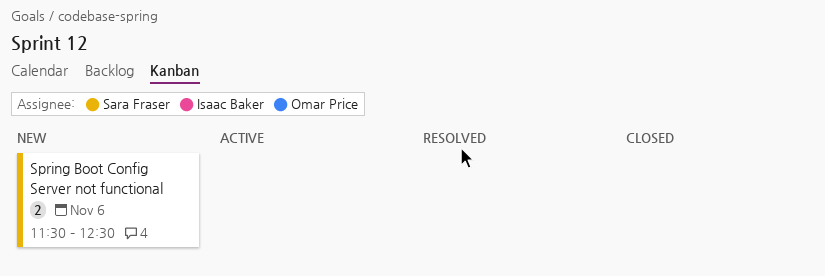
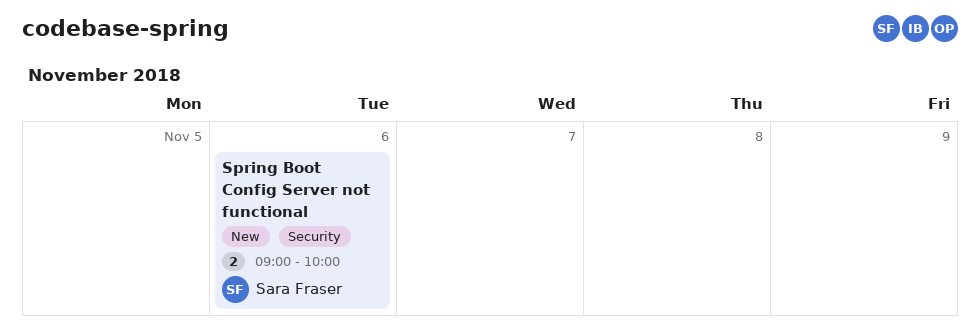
Spring Boot Config Server not functional, begins: 11:30 -> 09:00
Spring Boot Config Server not functional, ends: 12:30 -> 10:00

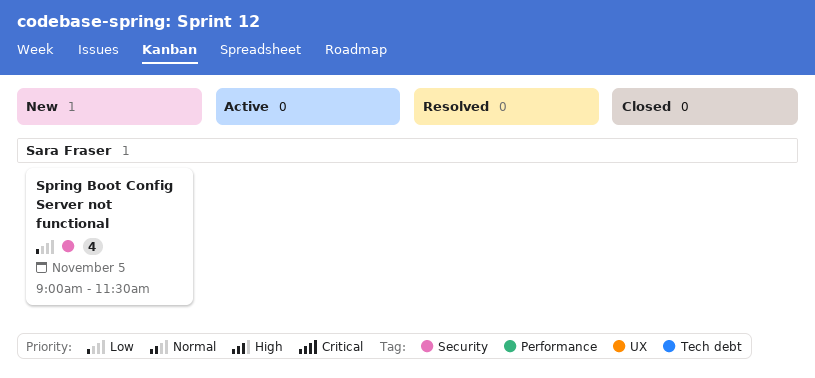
Spring Boot Config Server not functional, estimate: 2 -> 4
Spring Boot Config Server not functional, day: Nov 6 -> Nov 5
Spring Boot Config Server not functional, ends: 10:00 -> 11:30

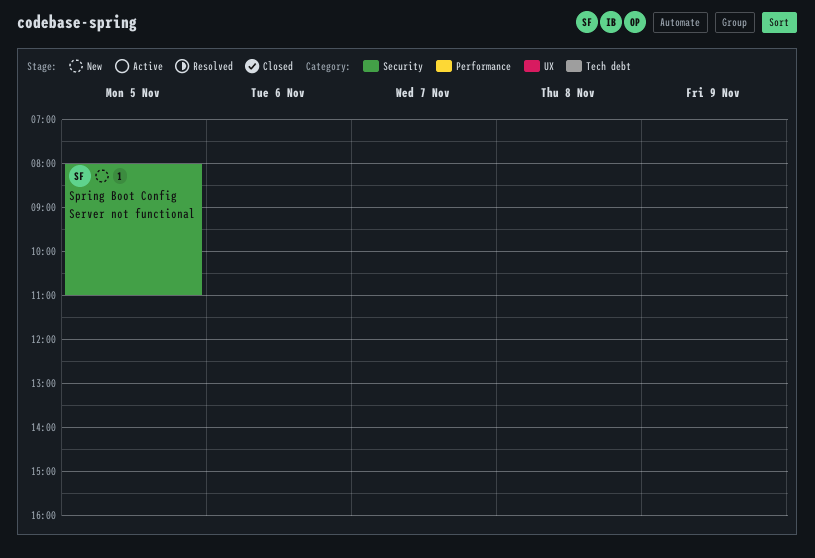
Spring Boot Config Server not functional, estimate: 4 -> 1
Spring Boot Config Server not functional, begins: 09:00 -> 08:00
Spring Boot Config Server not functional, ends: 11:30 -> 11:00

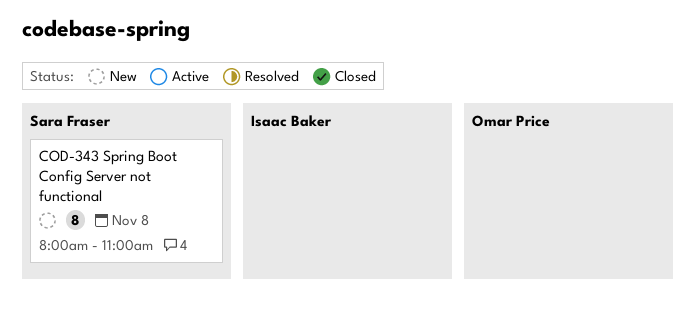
Spring Boot Config Server not functional, estimate: 1 -> 8
Spring Boot Config Server not functional, day: Nov 5 -> Nov 8

